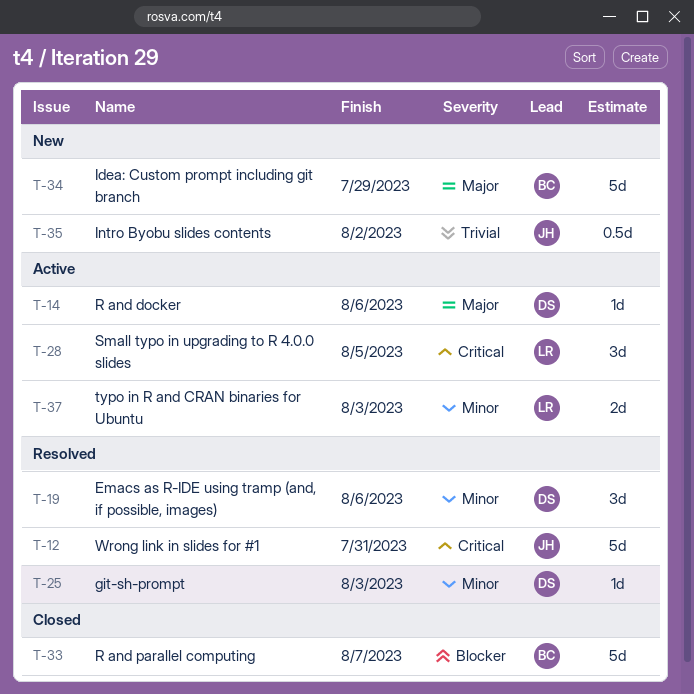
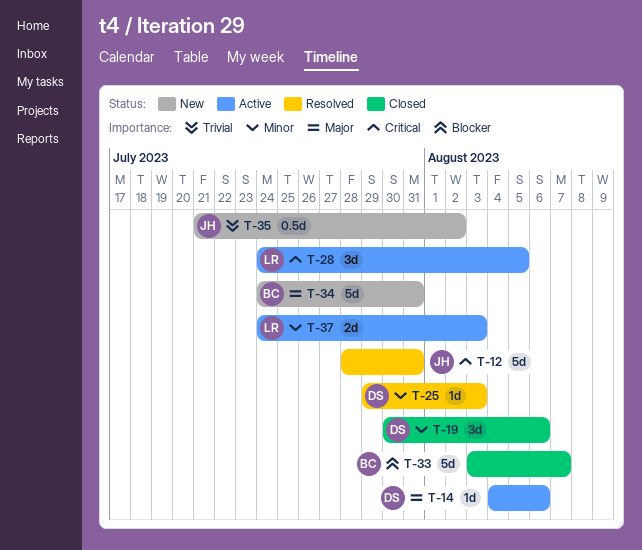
T-19, status: Resolved -> Closed
T-34, due: Jul 29 -> Jul 31

